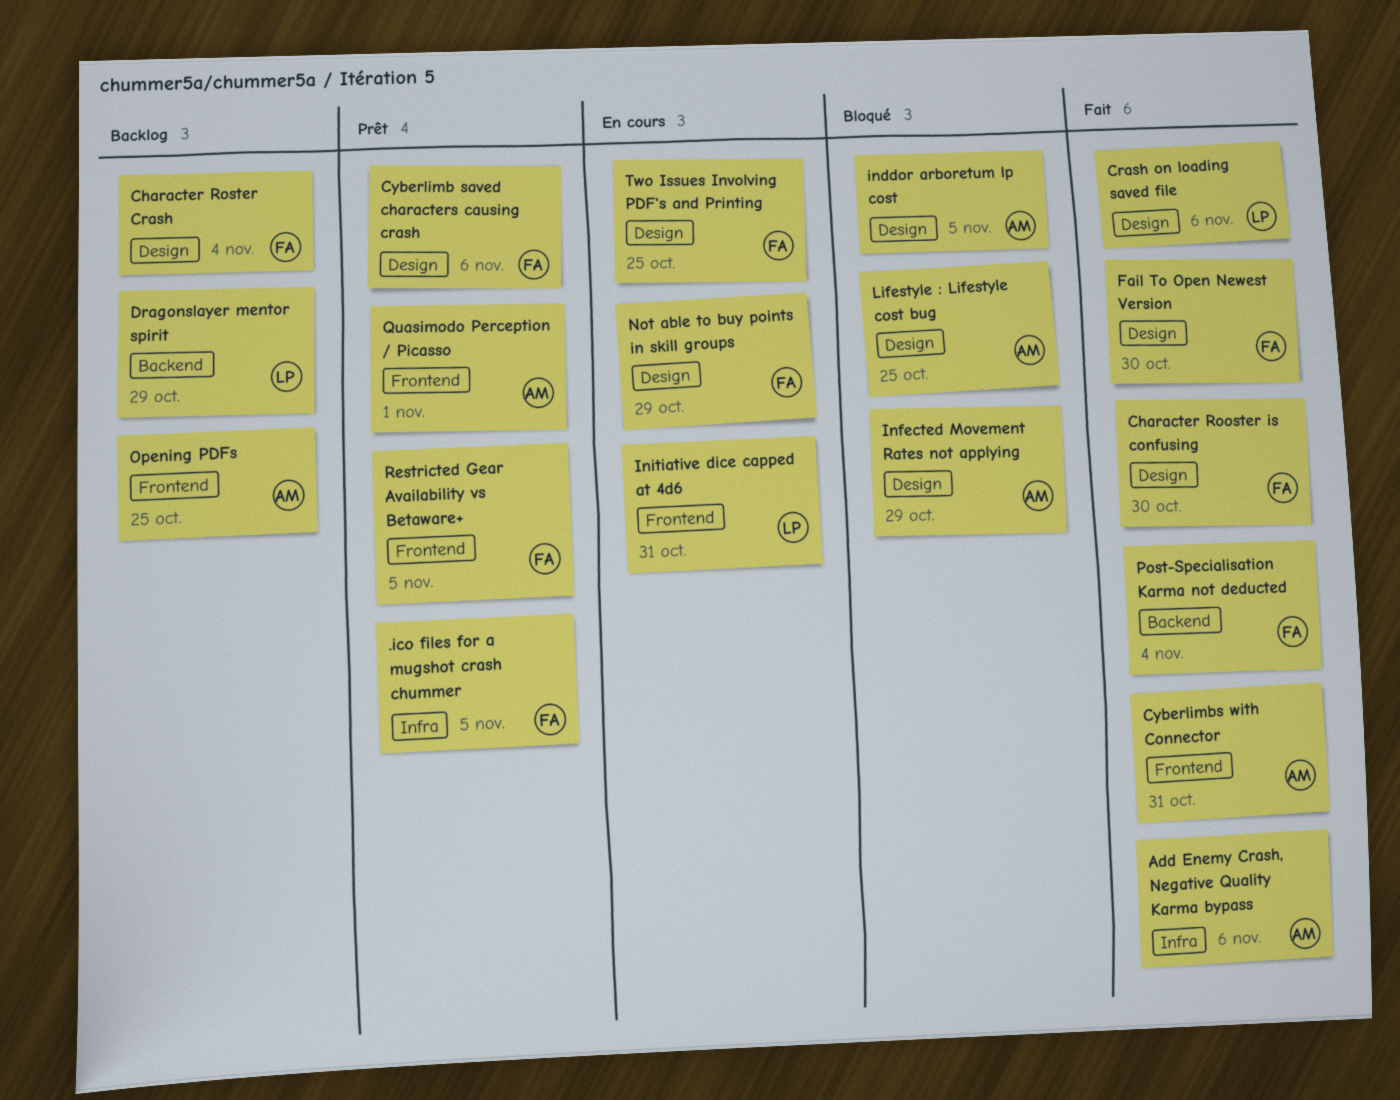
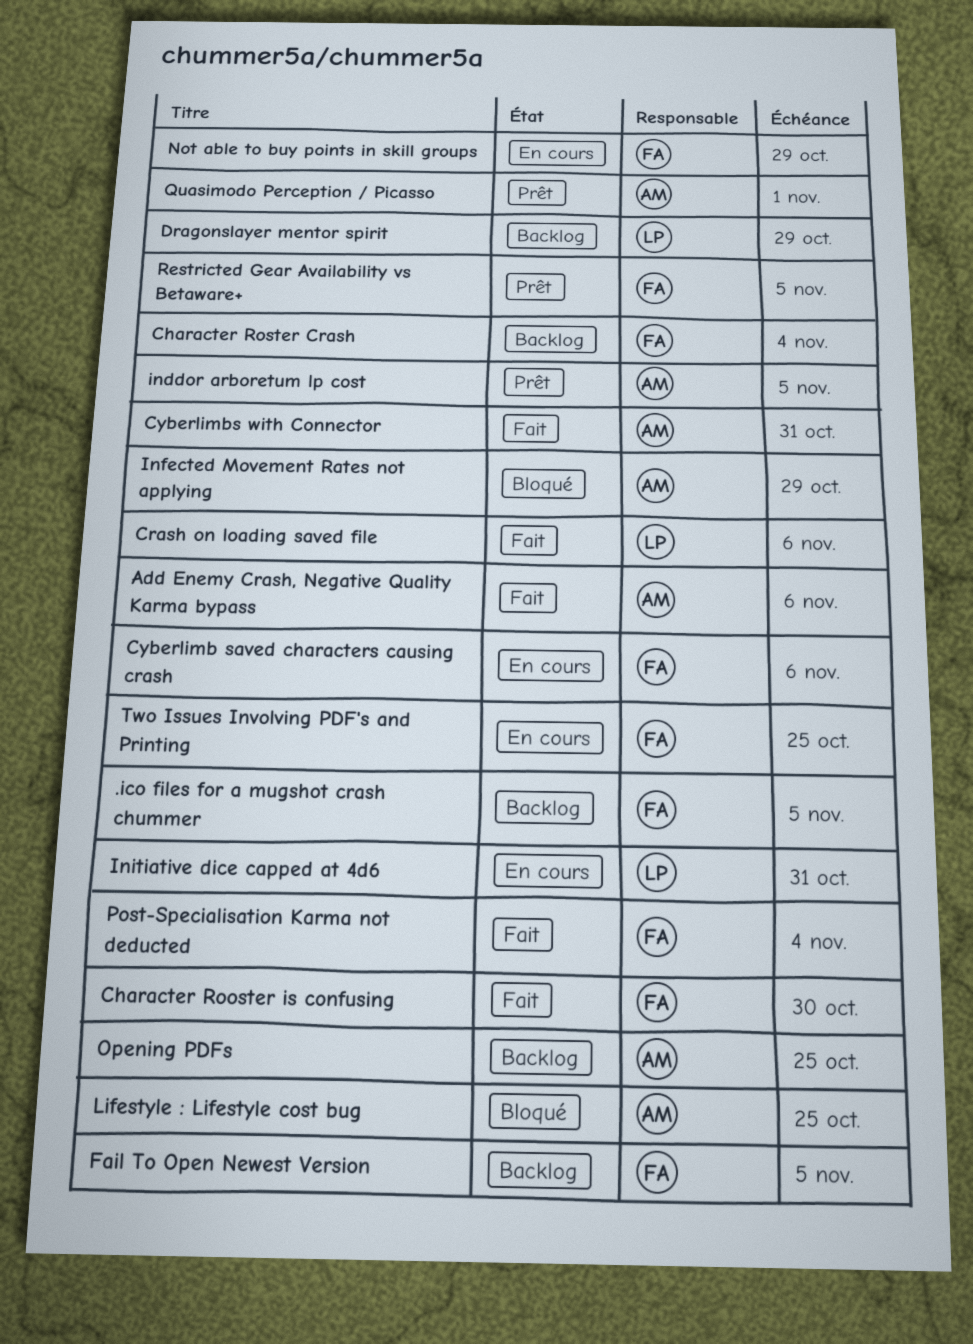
.ico files for a mugshot crash chummer, status: Prêt -> Backlog
Cyberlimb saved characters causing crash, status: Prêt -> En cours
Fail To Open Newest Version, status: Fait -> Backlog
Fail To Open Newest Version, due: Oct 30 -> Nov 5
inddor arboretum lp cost, status: Bloqué -> Prêt

